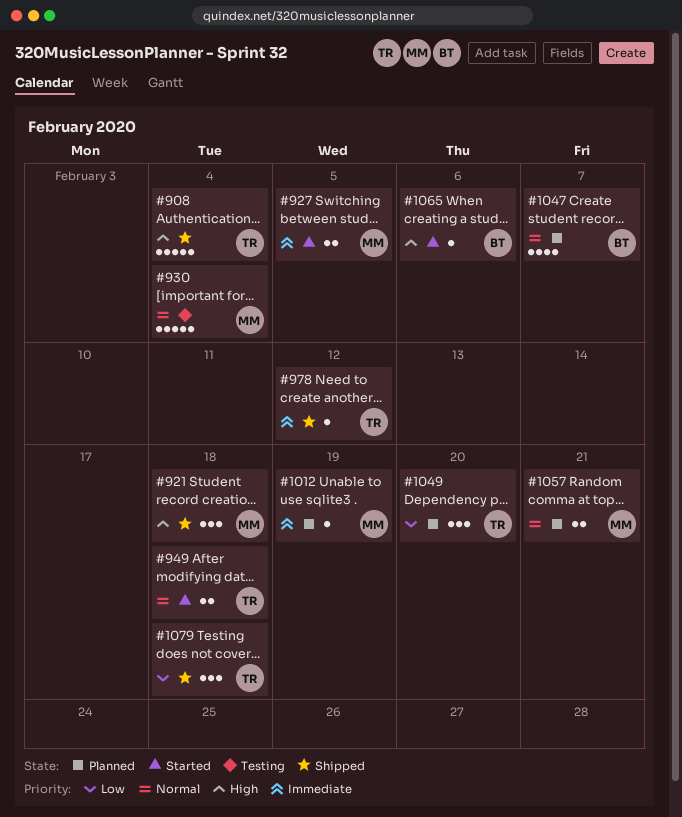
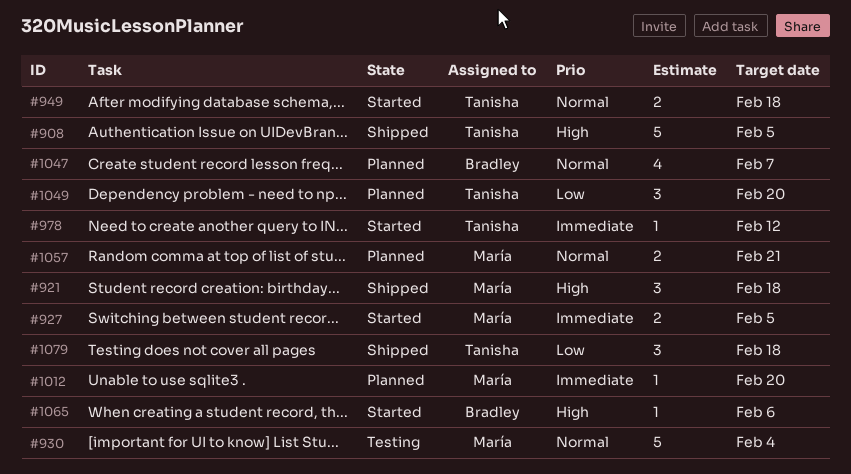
#908, due: Feb 4 -> Feb 5
#978, status: Shipped -> Started
#1012, due: Feb 19 -> Feb 20

